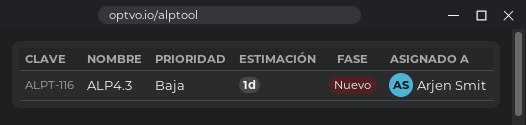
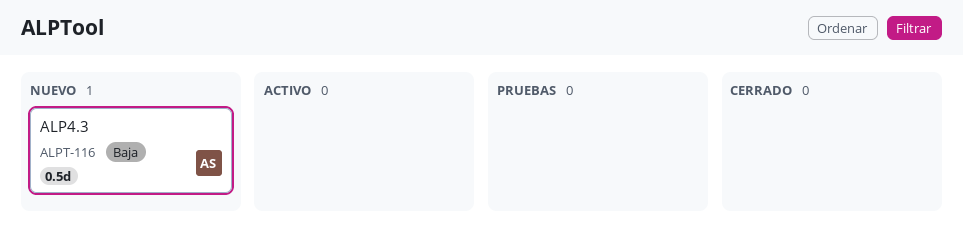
ALPT-116, estimate: 1d -> 0.5d

